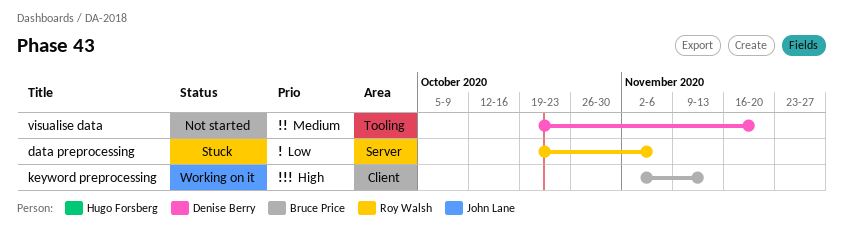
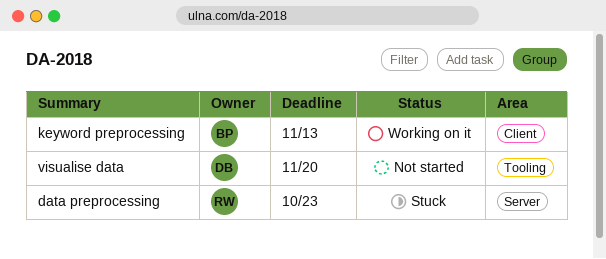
data preprocessing, due: Nov 6 -> Oct 23

